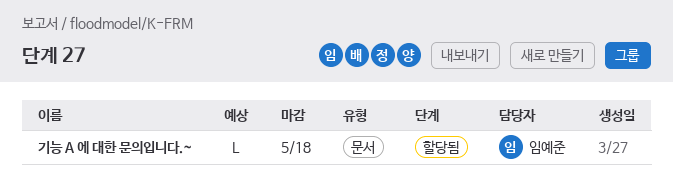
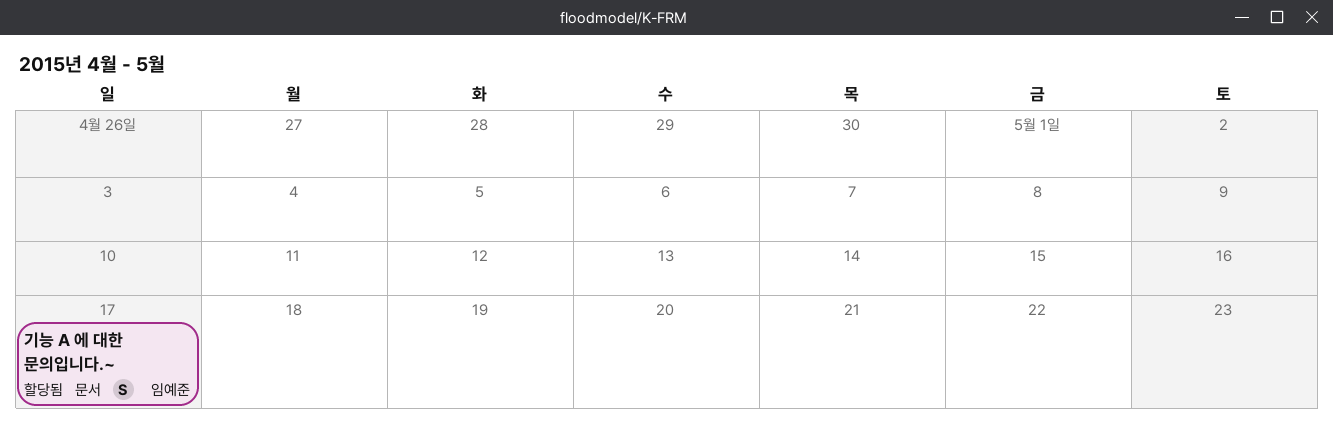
기능 A 에 대한 문의입니다.~, estimate: L -> S
기능 A 에 대한 문의입니다.~, due: May 18 -> May 17

